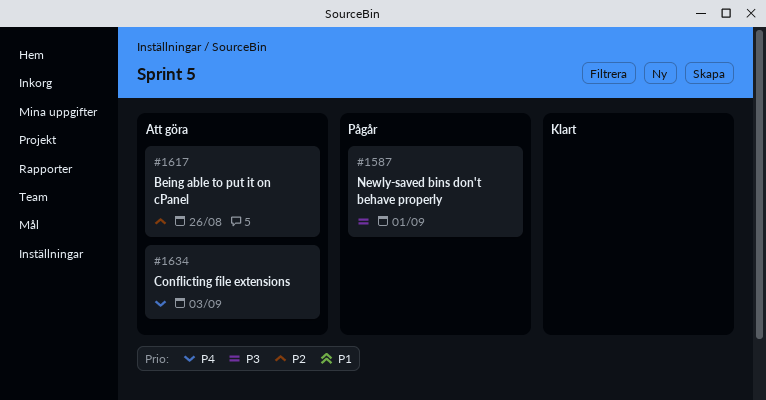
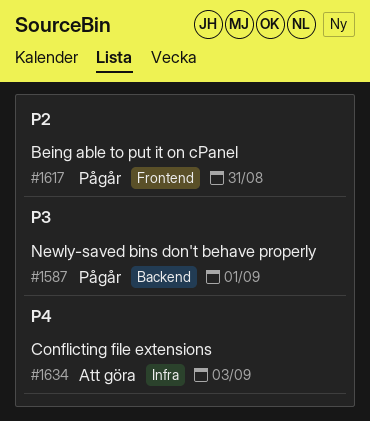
#1617, status: Att göra -> Pågår
#1617, due: Aug 26 -> Aug 31

